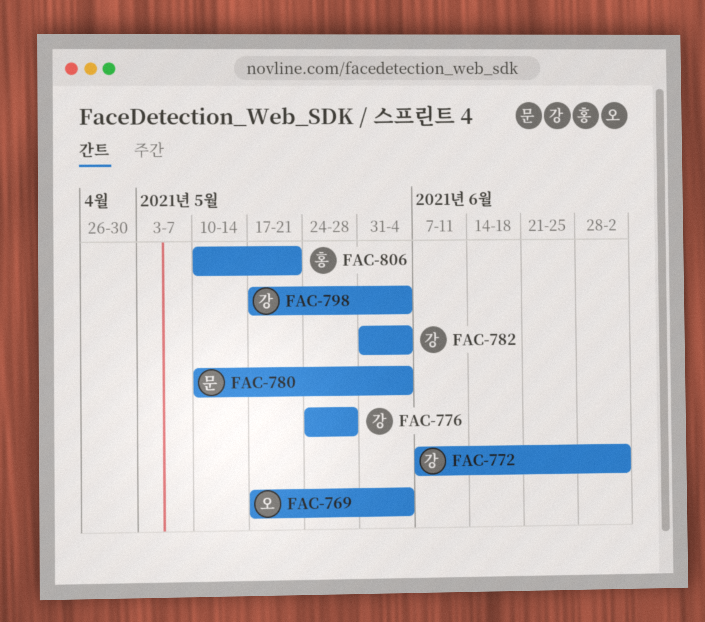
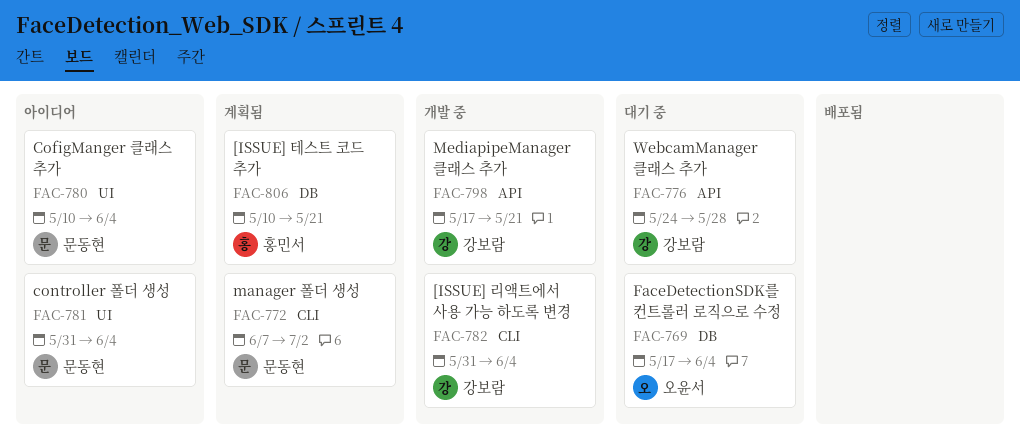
FAC-772, owner: 강보람 -> 문동현
FAC-781: none -> present
FAC-798, due: Jun 4 -> May 21

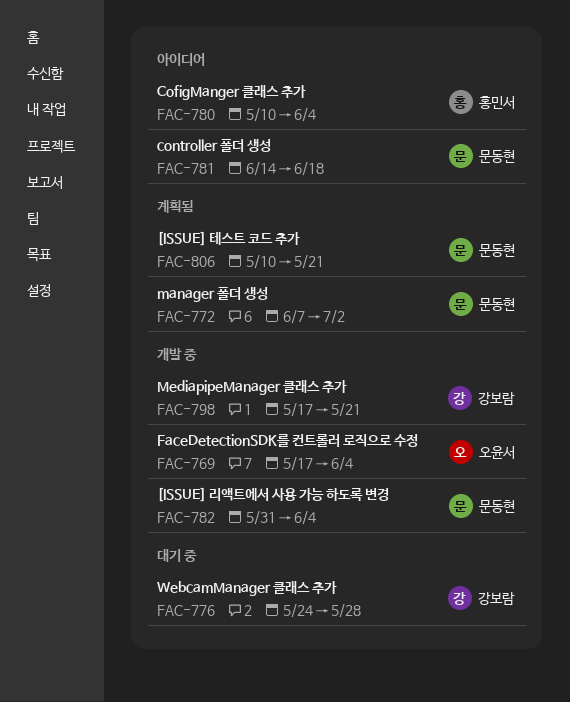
FAC-769, status: 대기 중 -> 개발 중
FAC-780, owner: 문동현 -> 홍민서
FAC-781, start: May 31 -> Jun 14
FAC-781, due: Jun 4 -> Jun 18
FAC-782, owner: 강보람 -> 문동현
FAC-806, owner: 홍민서 -> 문동현

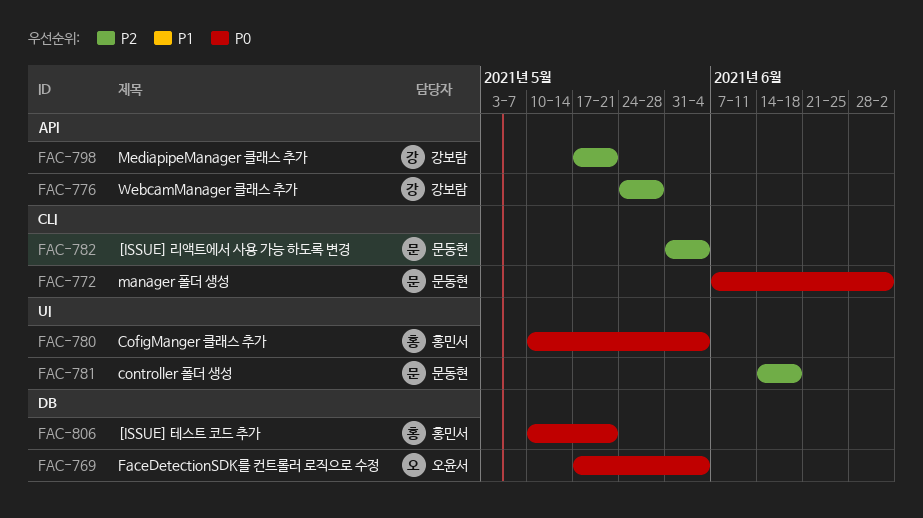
FAC-806, owner: 문동현 -> 홍민서

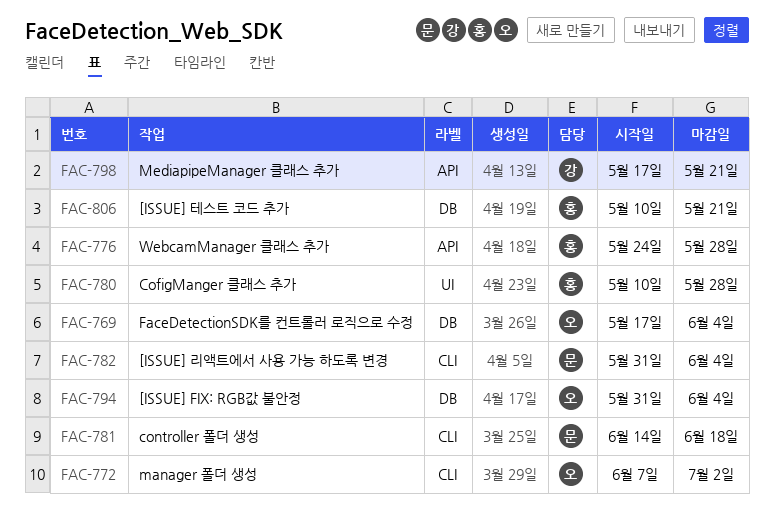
FAC-772, owner: 문동현 -> 오윤서
FAC-776, owner: 강보람 -> 홍민서
FAC-780, due: Jun 4 -> May 28
FAC-781, label: UI -> CLI
FAC-794: none -> present

